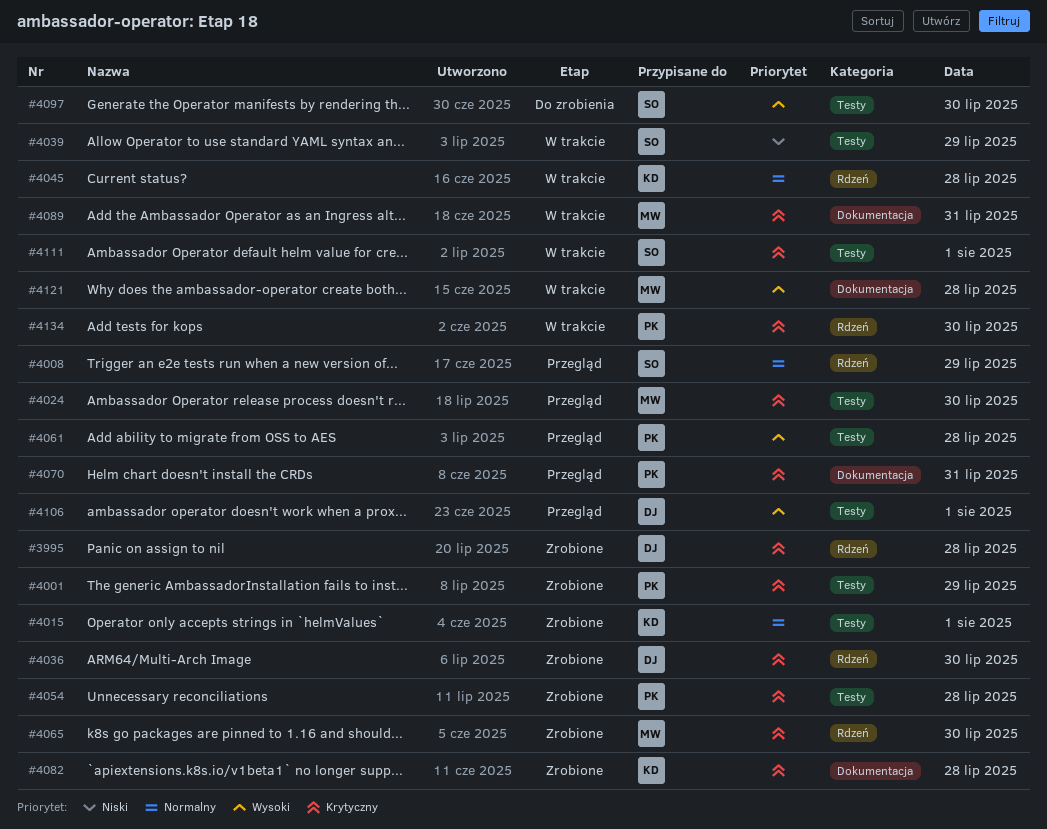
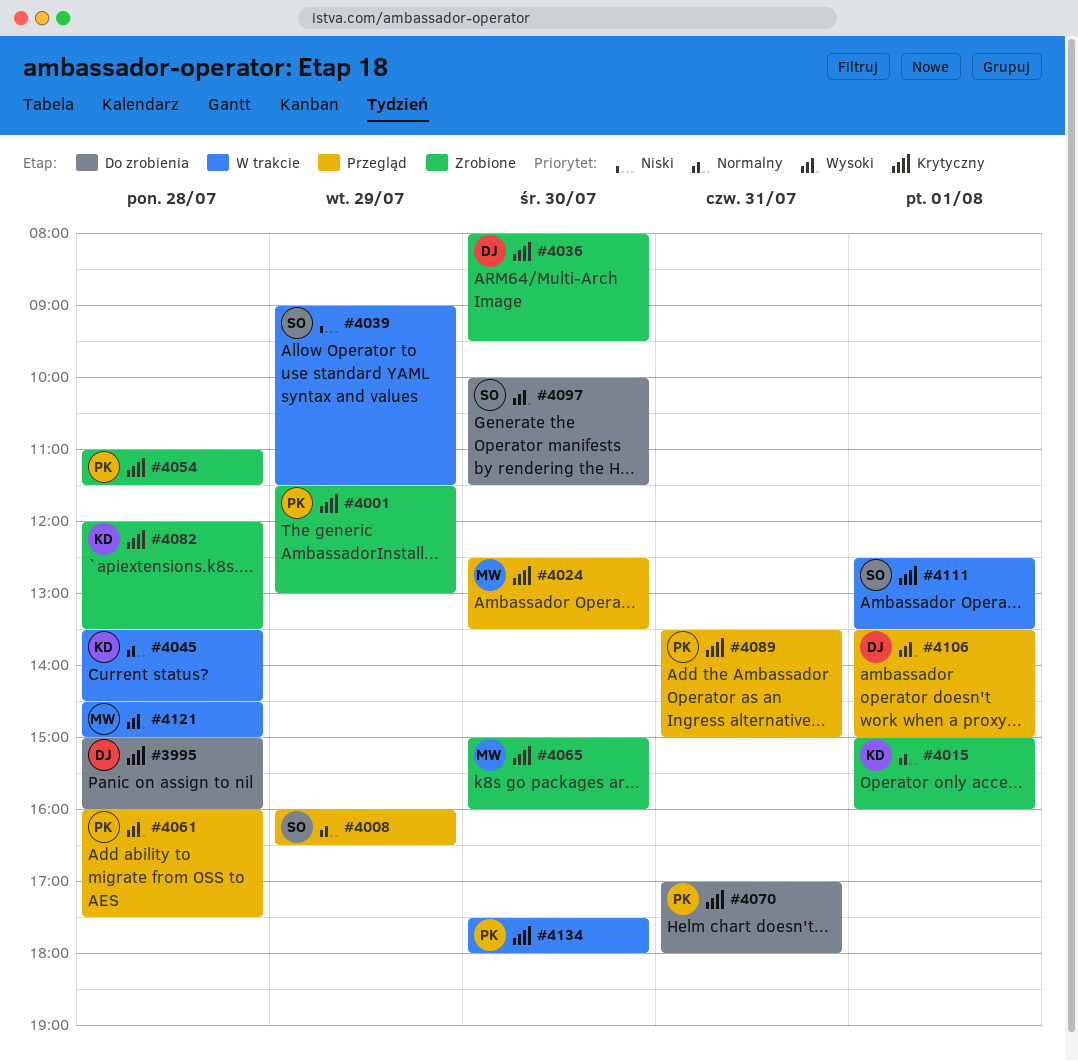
#3995, status: Zrobione -> Do zrobienia
#4070, status: Przegląd -> Do zrobienia
#4089, status: W trakcie -> Przegląd
#4089, owner: MW -> PK

